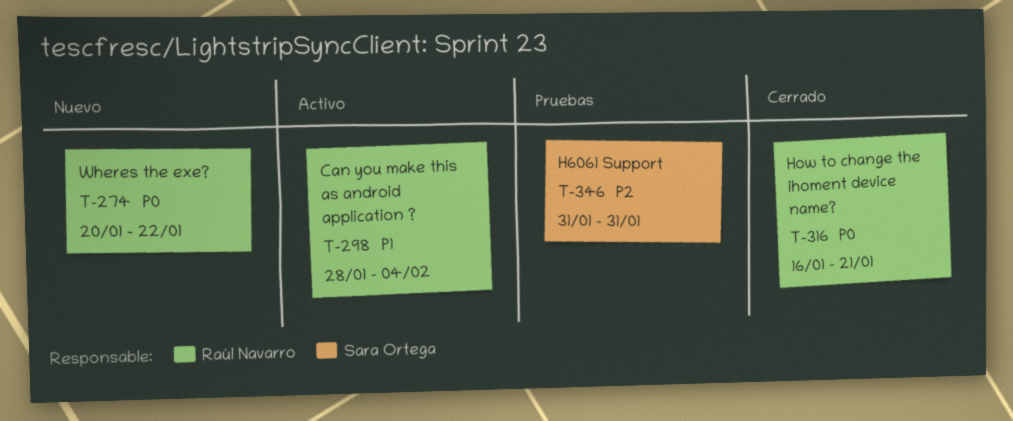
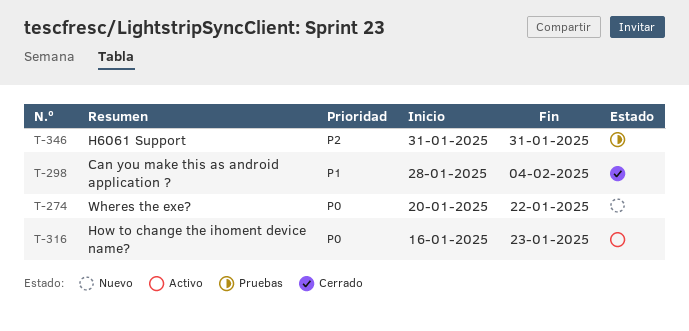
T-298, status: Activo -> Cerrado
T-316, status: Cerrado -> Activo
T-316, due: Jan 21 -> Jan 23

